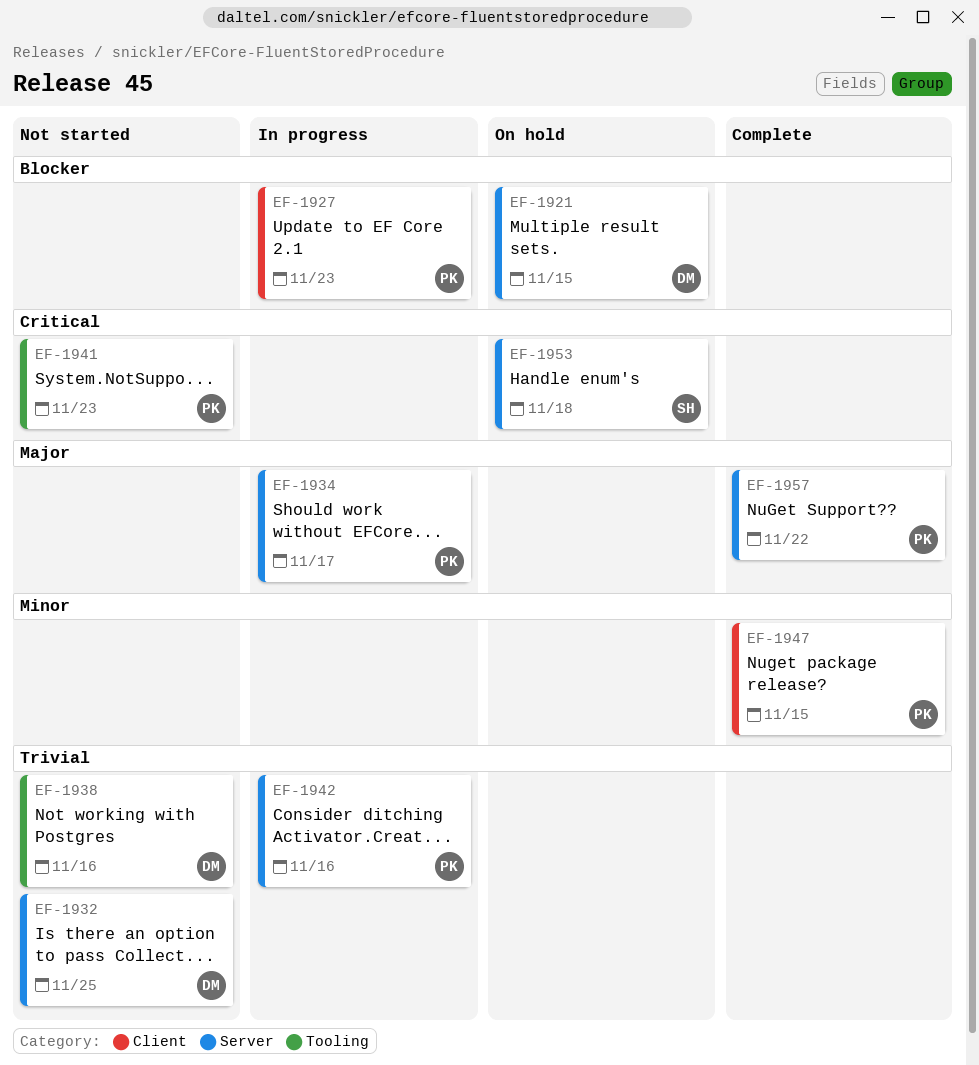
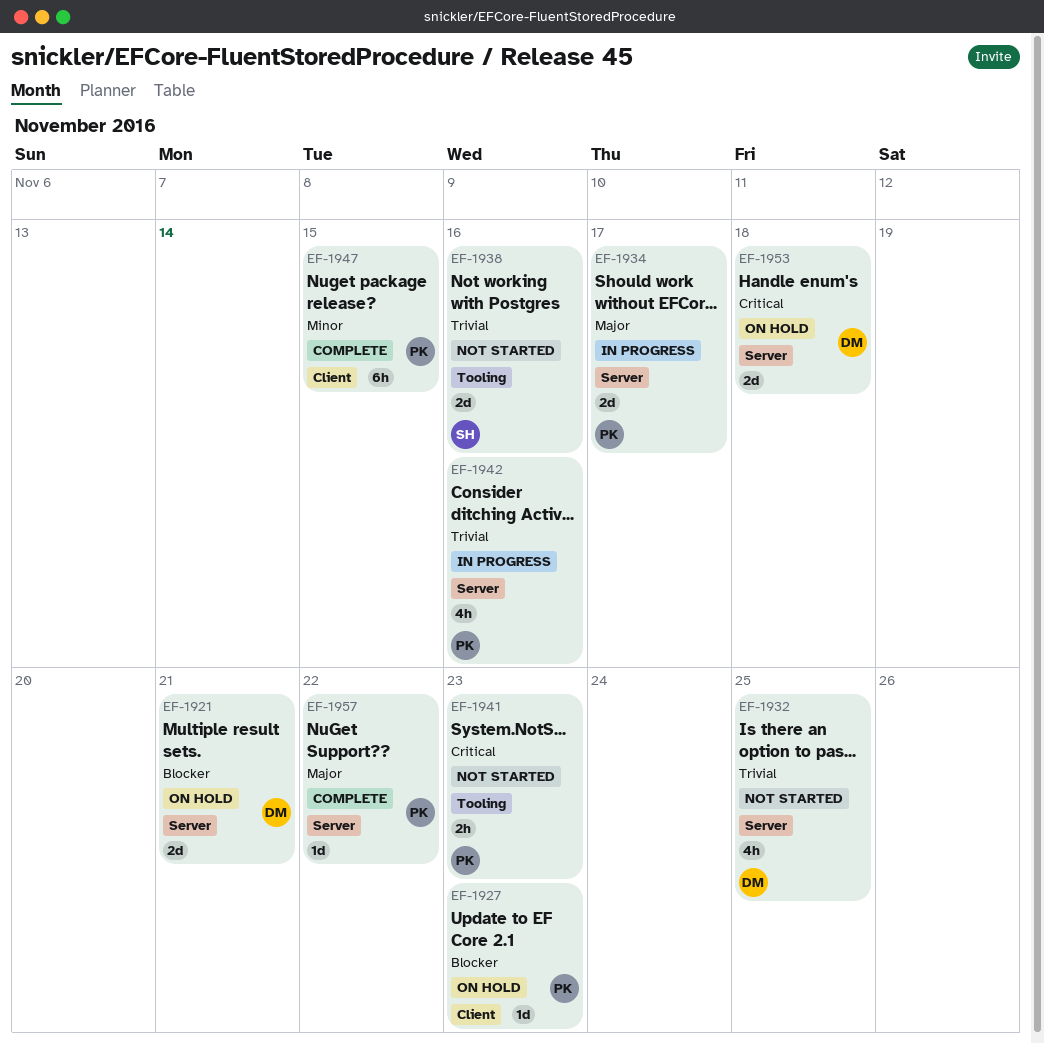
EF-1921, due: Nov 15 -> Nov 21
EF-1927, status: In progress -> On hold
EF-1938, owner: DM -> SH
EF-1953, owner: SH -> DM

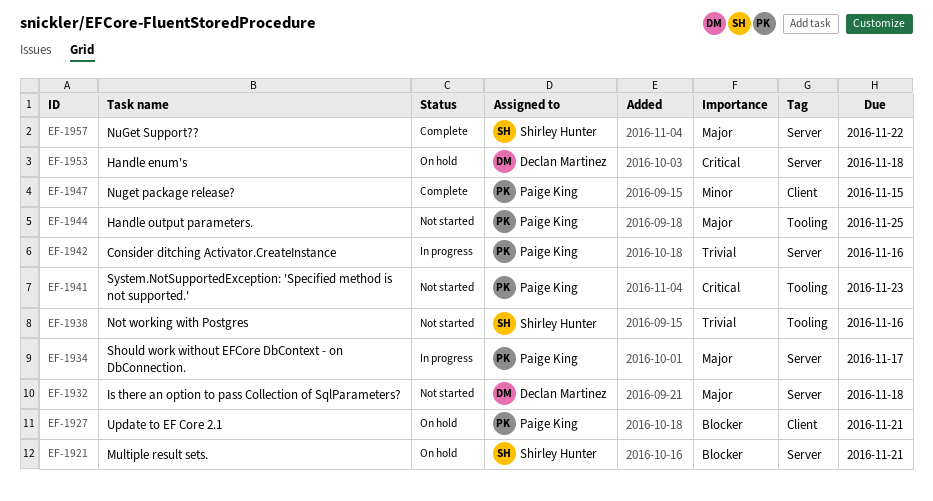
EF-1921, owner: Declan Martinez -> Shirley Hunter
EF-1927, due: Nov 23 -> Nov 21
EF-1932, priority: Trivial -> Major
EF-1932, due: Nov 25 -> Nov 18
EF-1944: none -> present
EF-1957, owner: Paige King -> Shirley Hunter

